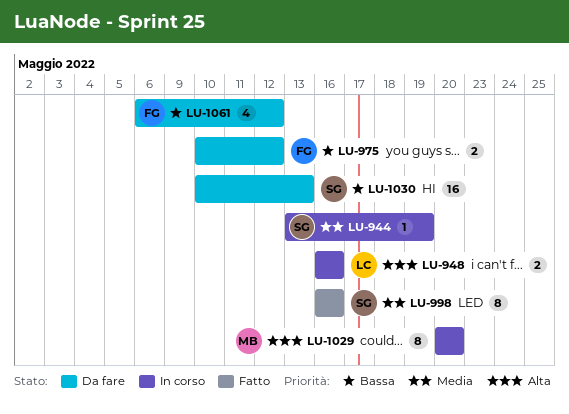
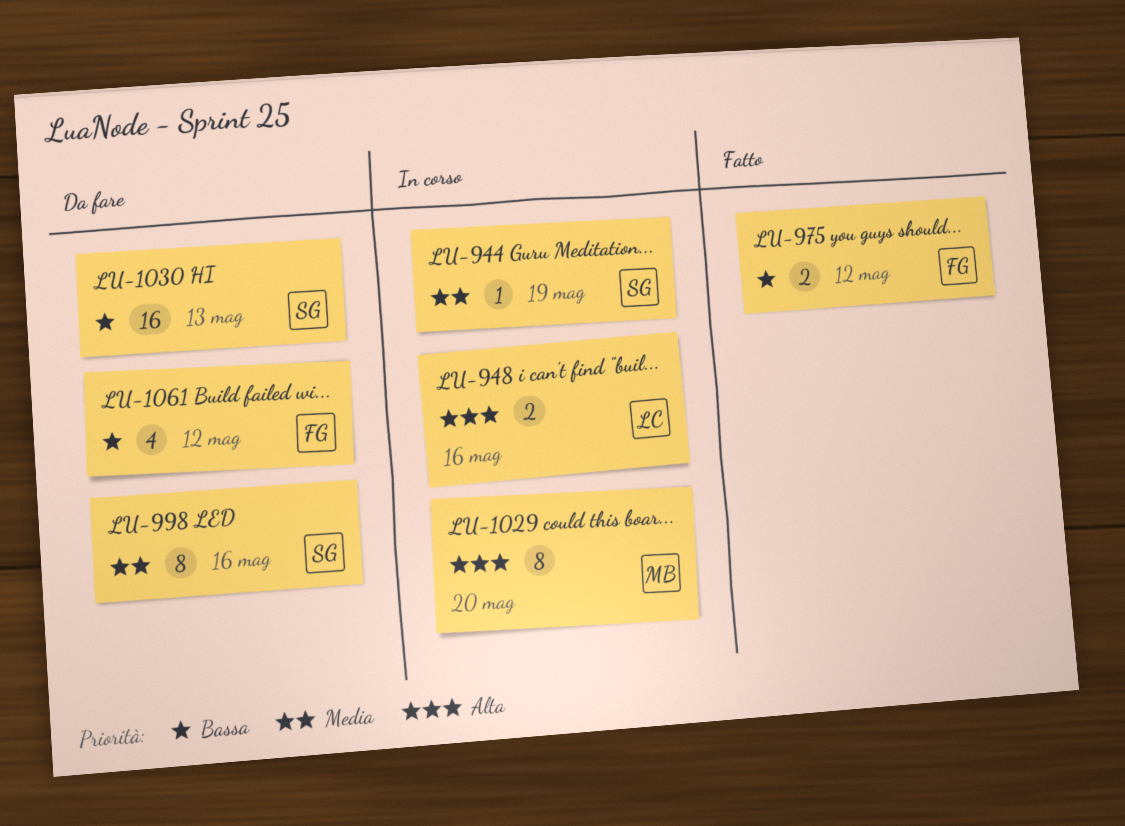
LU-975, status: Da fare -> Fatto
LU-998, status: Fatto -> Da fare

